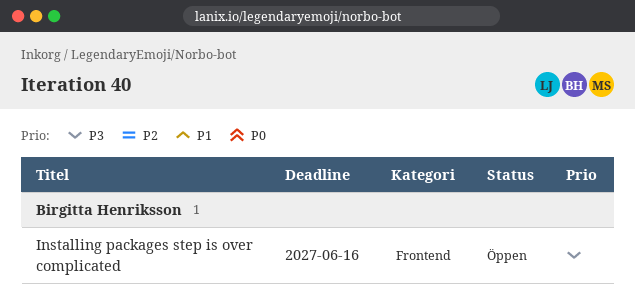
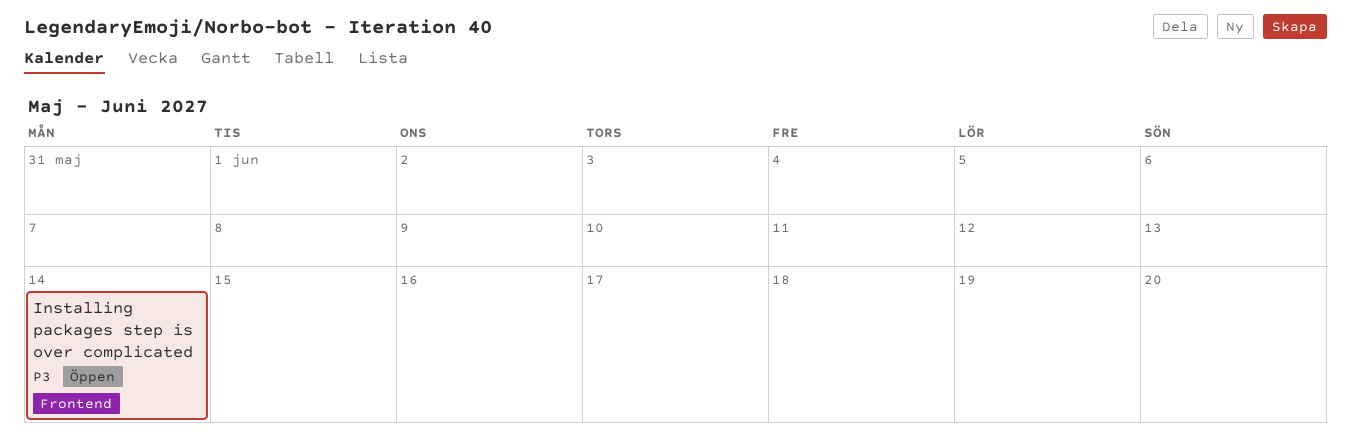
Installing packages step is over complicated, due: Jun 16 -> Jun 14

